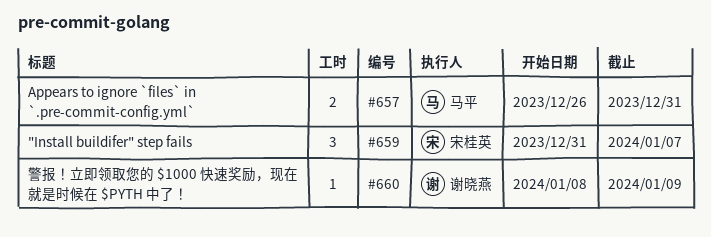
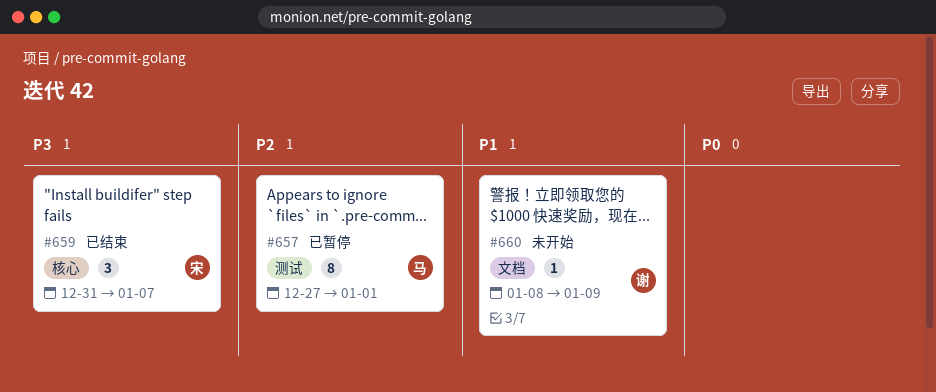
#657, estimate: 2 -> 8
#657, start: Dec 26 -> Dec 27
#657, due: Dec 31 -> Jan 1

